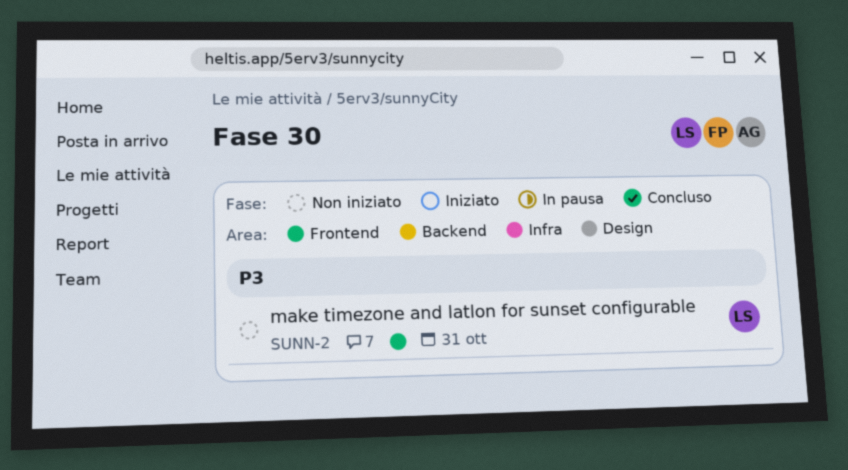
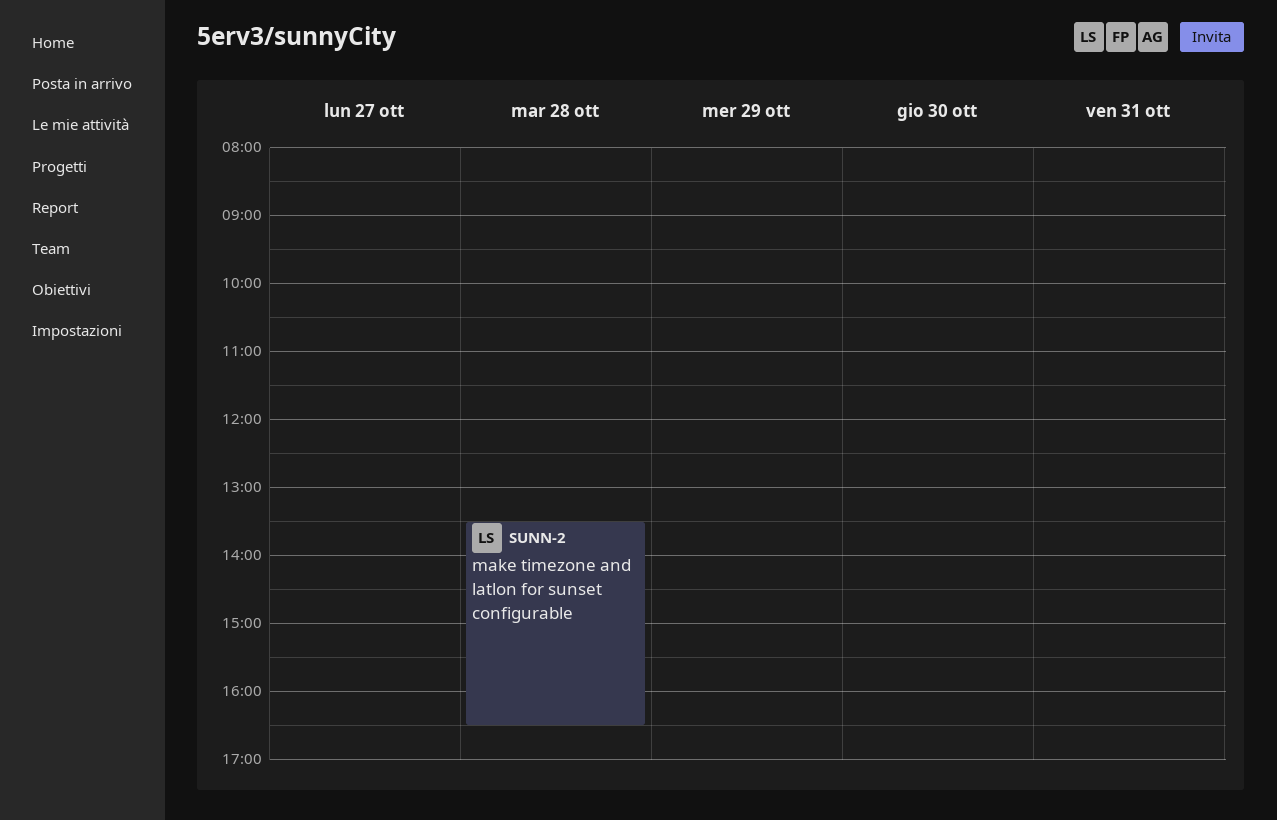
SUNN-2, day: Oct 31 -> Oct 28

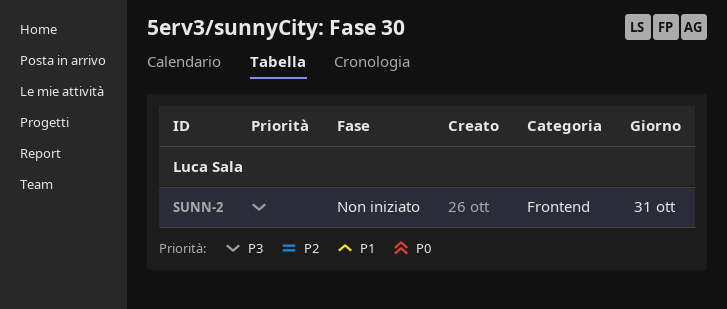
SUNN-2, day: Oct 28 -> Oct 31

